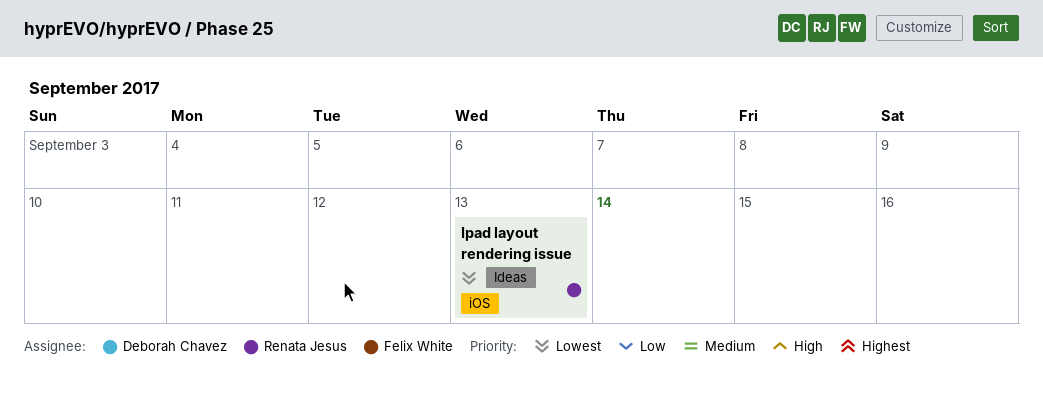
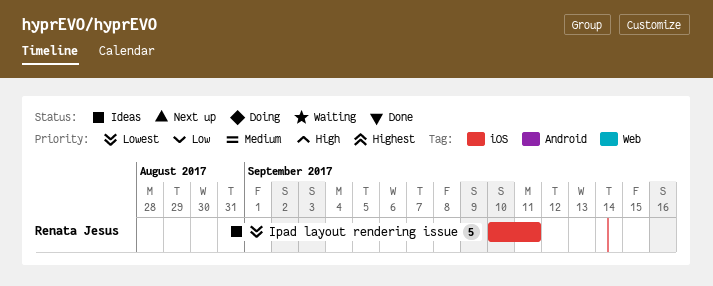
Ipad layout rendering issue, due: Sep 13 -> Sep 11

